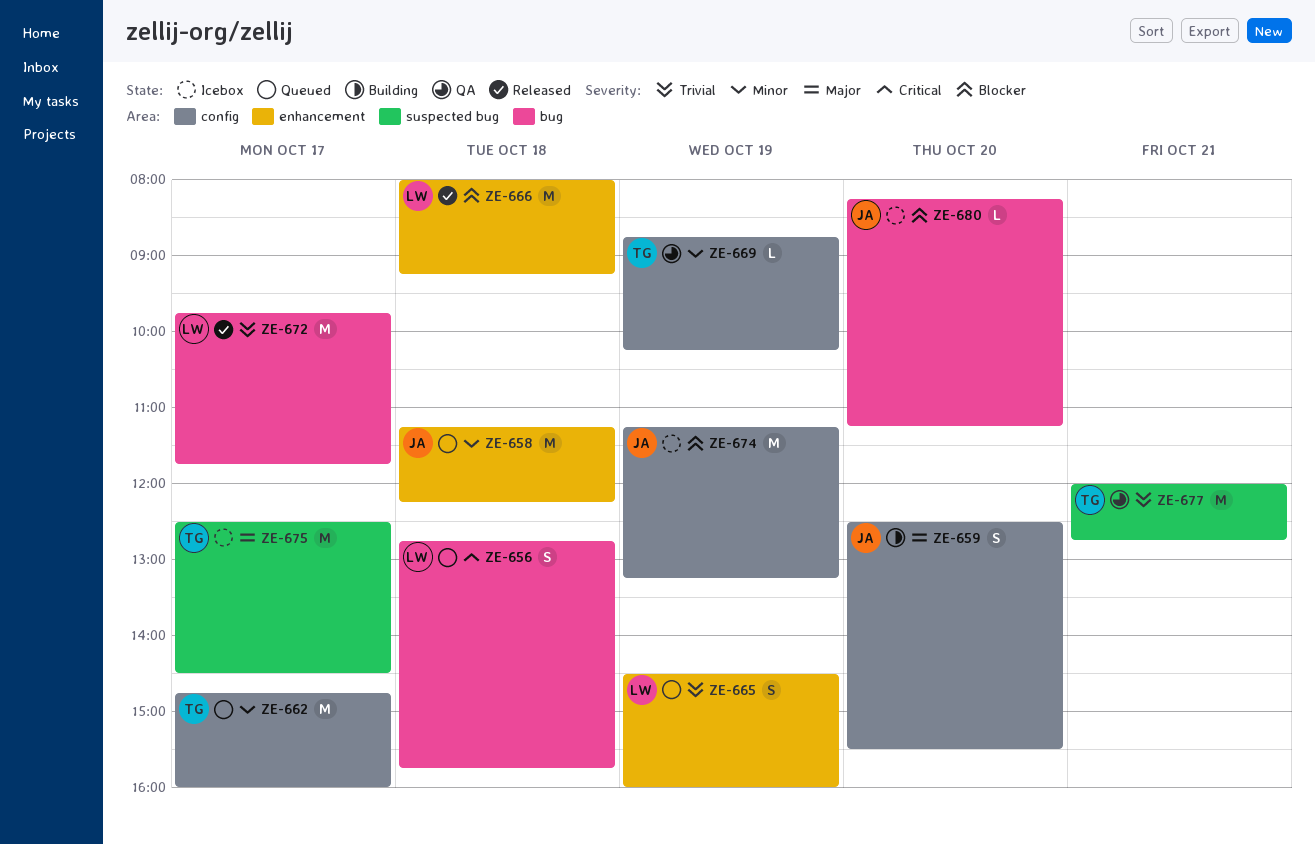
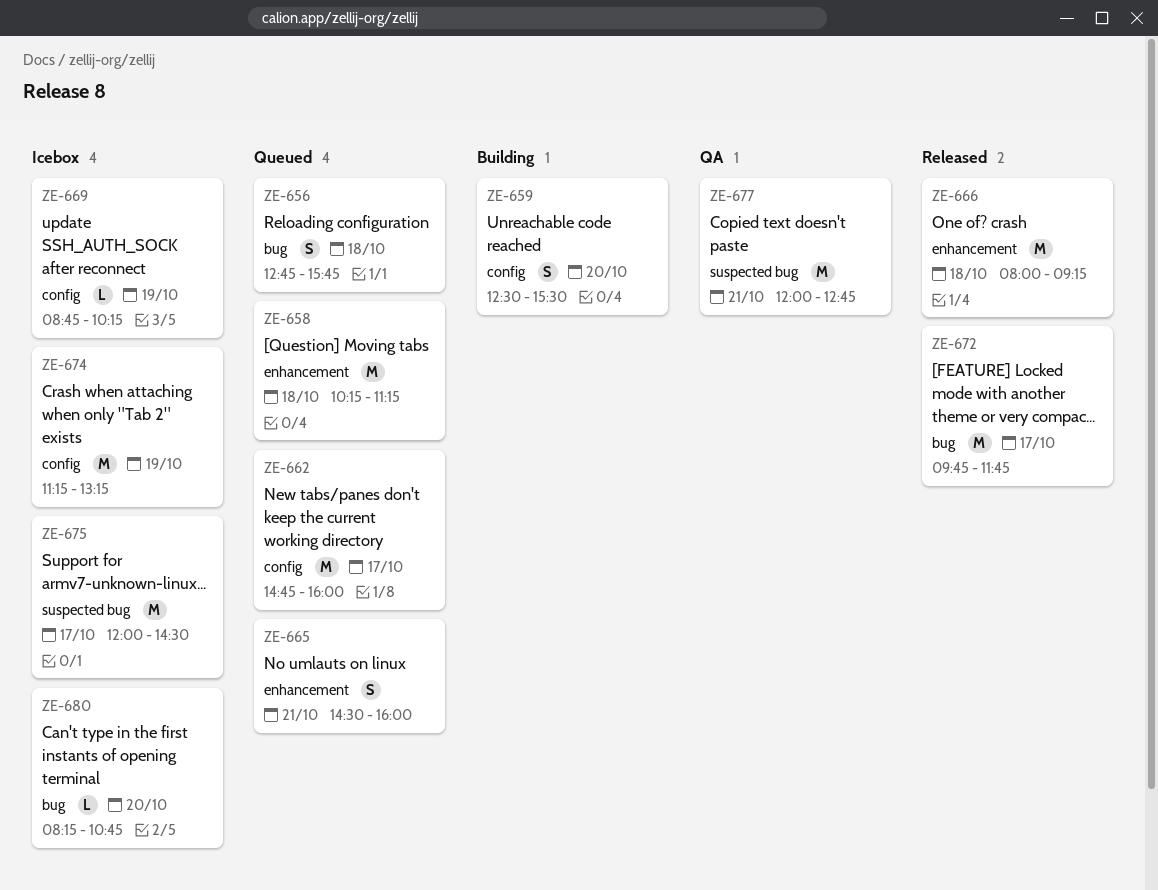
ZE-658, begins: 11:15 -> 10:15
ZE-658, ends: 12:15 -> 11:15
ZE-665, day: Oct 19 -> Oct 21
ZE-669, status: QA -> Icebox
ZE-675, begins: 12:30 -> 12:00
ZE-680, ends: 11:15 -> 10:45

